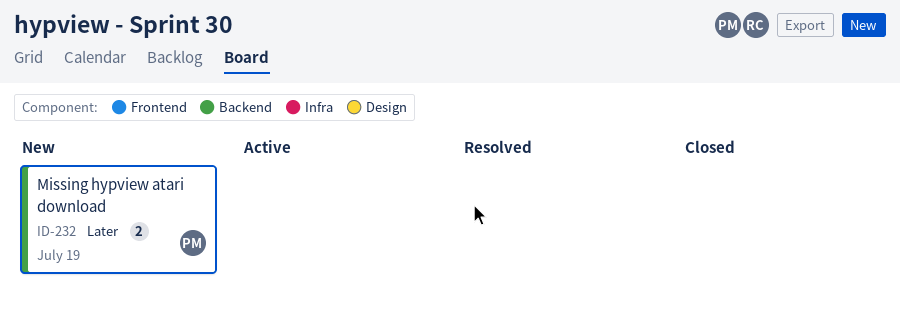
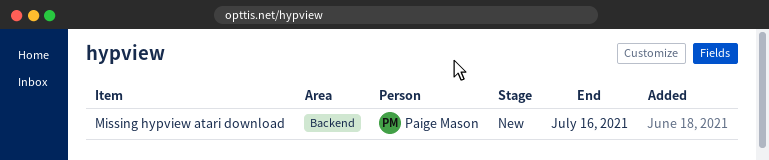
Missing hypview atari download, due: Jul 19 -> Jul 16

